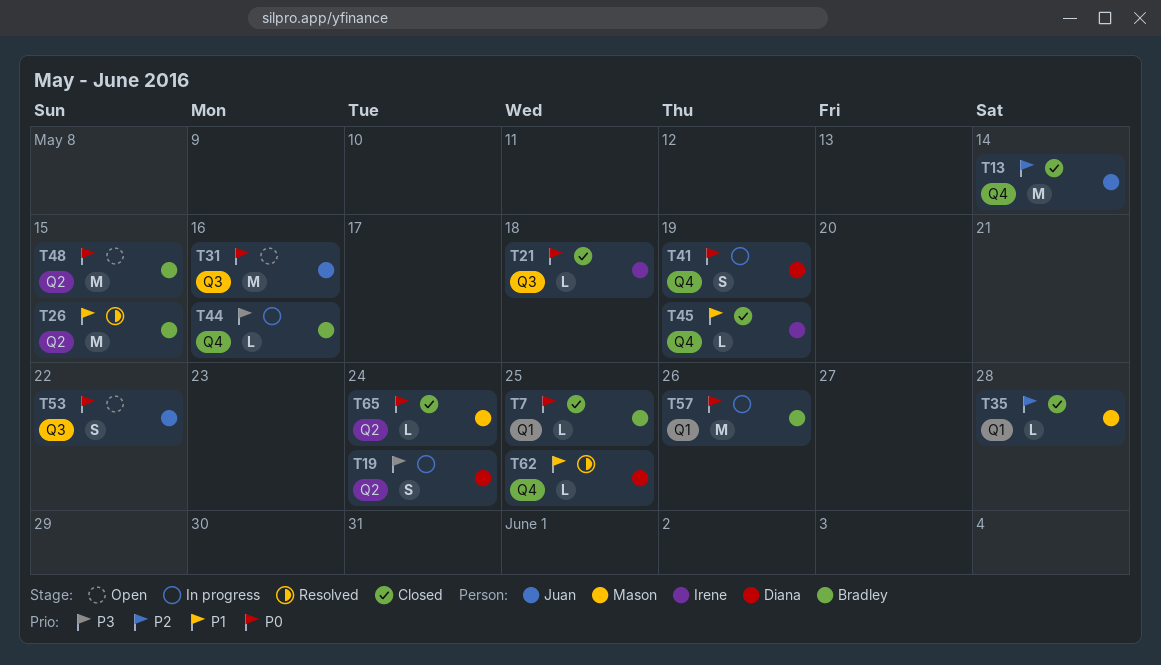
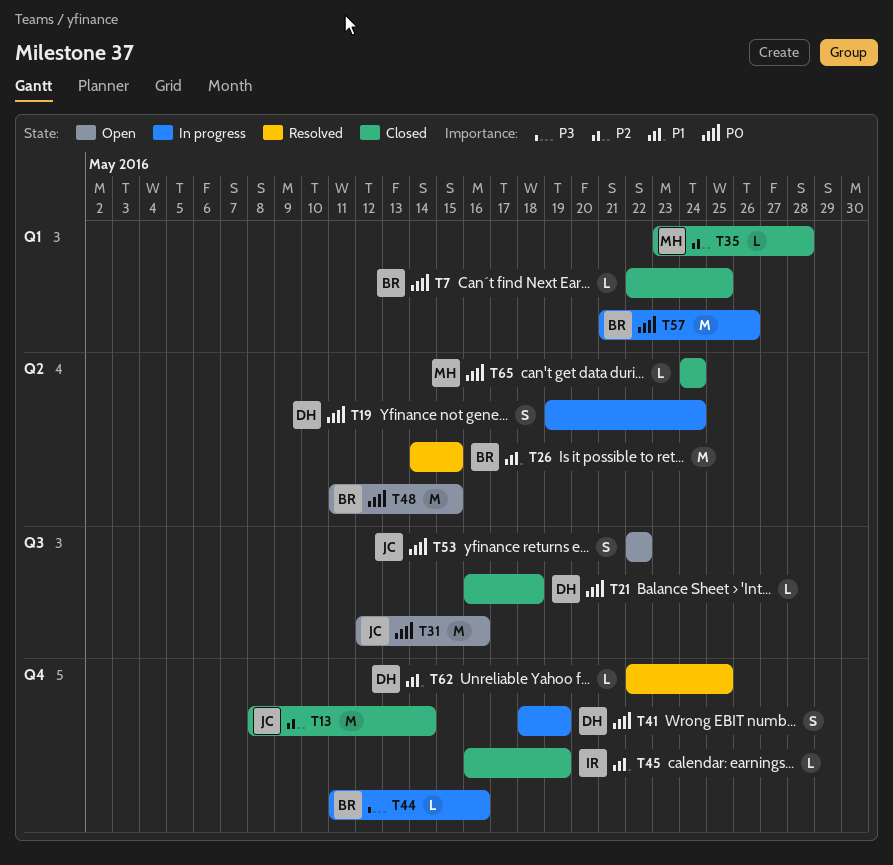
T19, priority: P3 -> P0
T21, owner: Irene -> Diana

